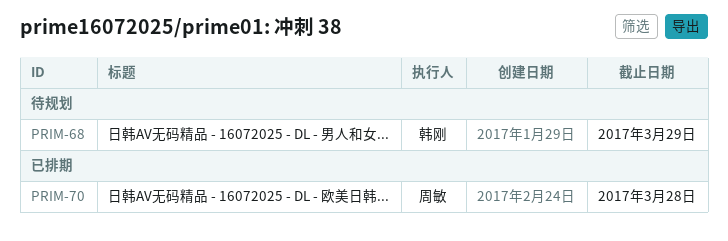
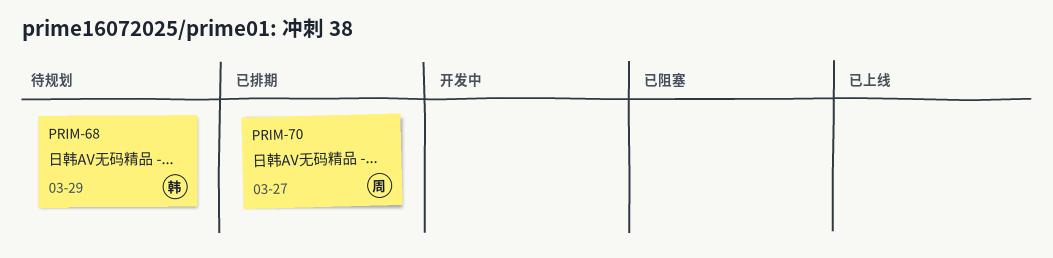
PRIM-70, due: Mar 28 -> Mar 27

